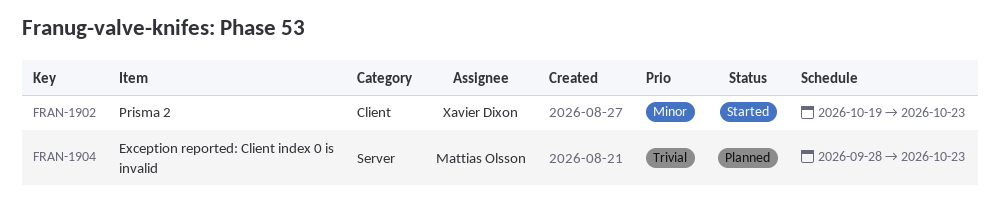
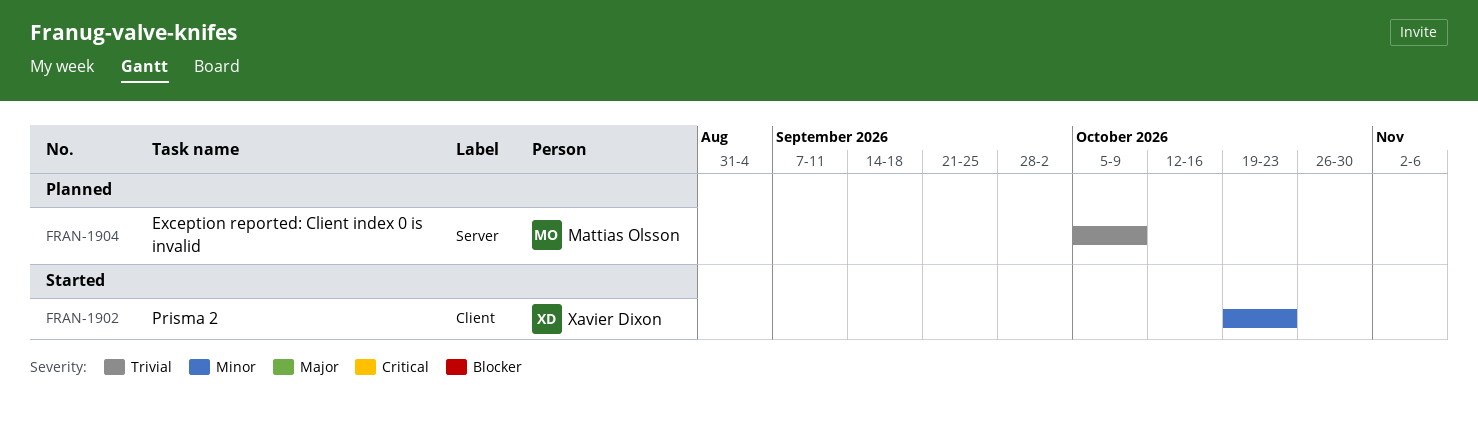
FRAN-1904, start: Sep 28 -> Oct 5
FRAN-1904, due: Oct 23 -> Oct 9

